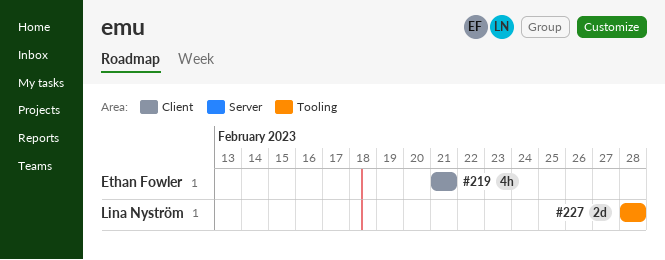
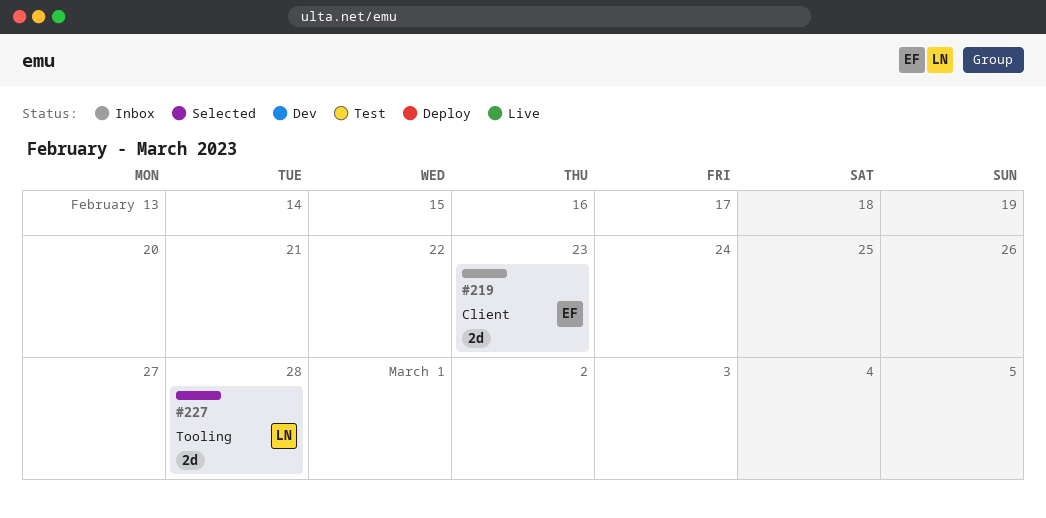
#219, estimate: 4h -> 2d
#219, due: Feb 21 -> Feb 23

